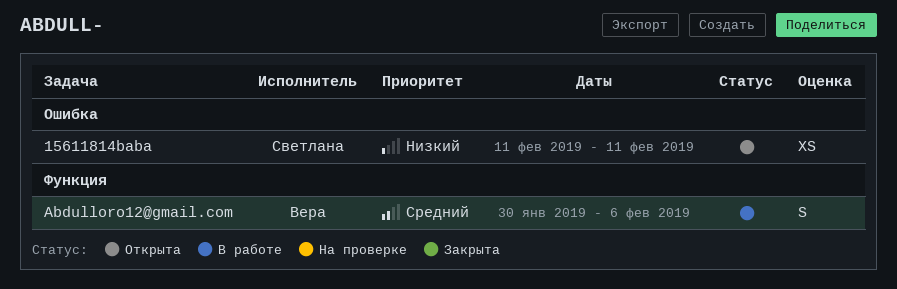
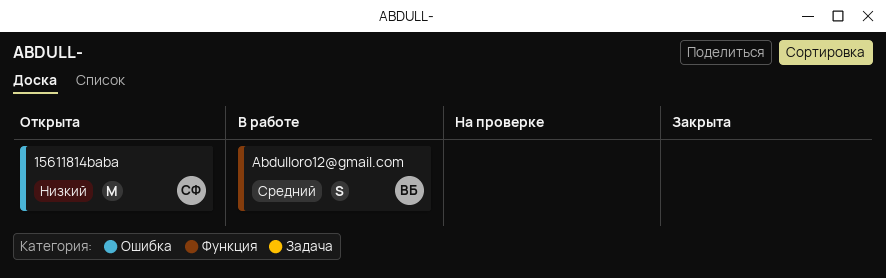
15611814baba, estimate: XS -> M

